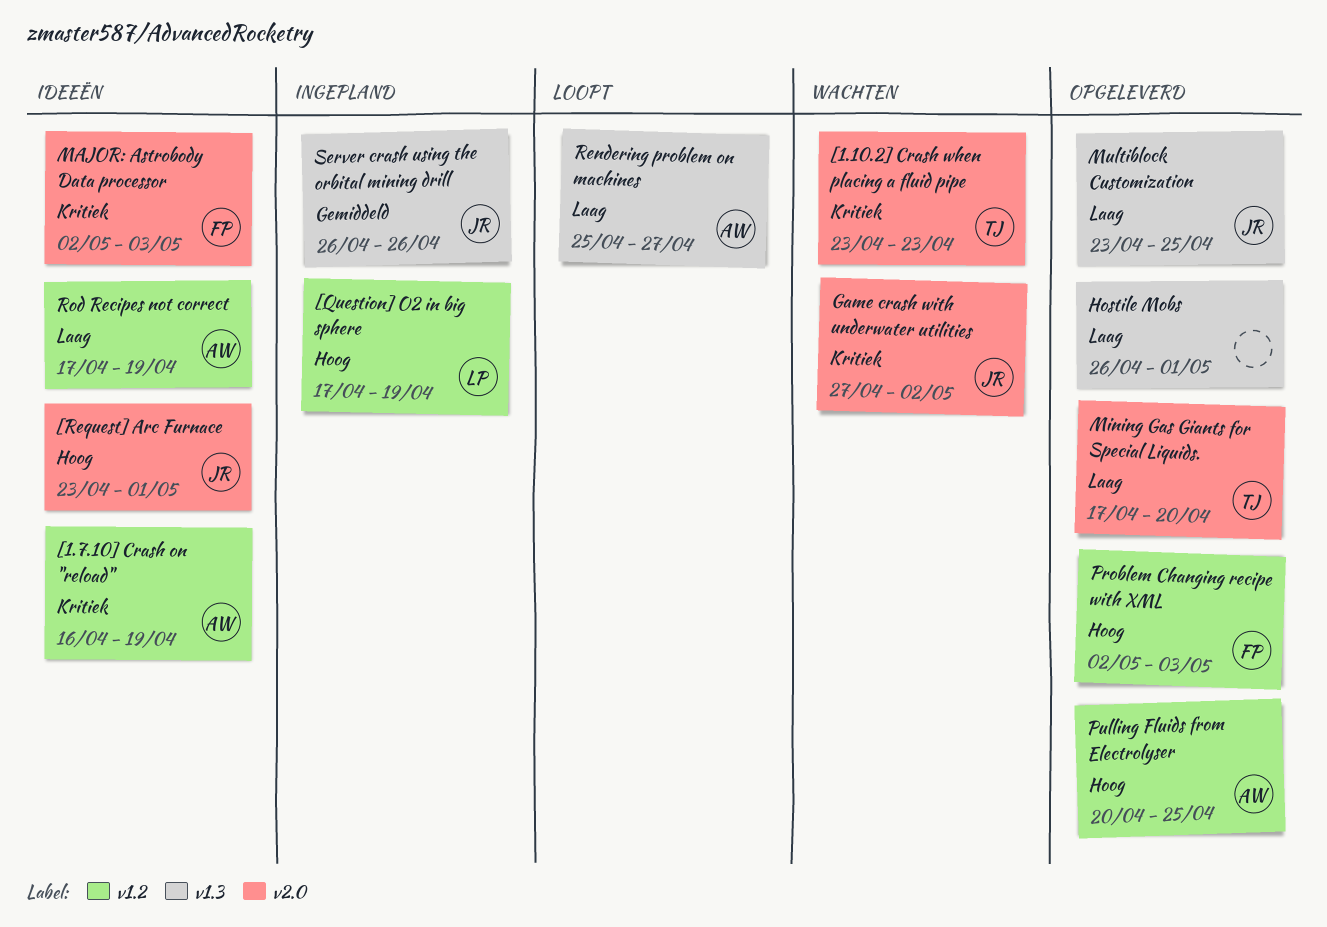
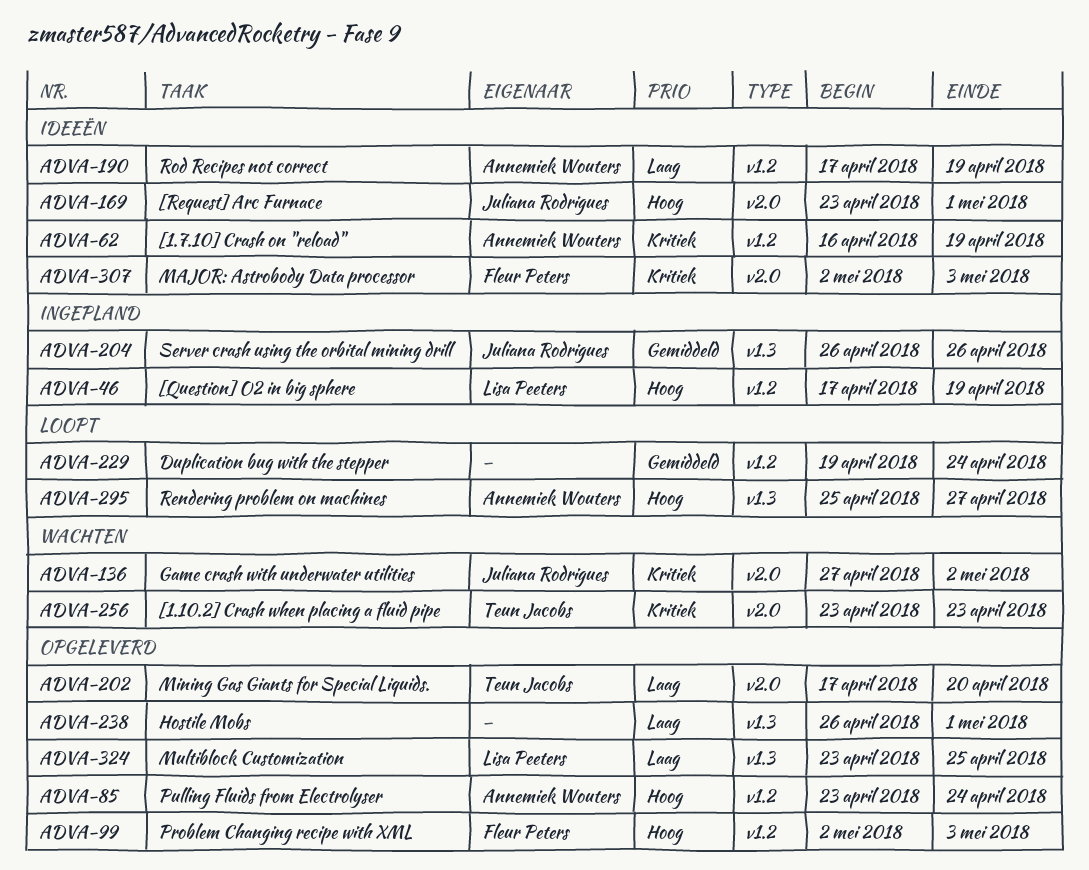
Duplication bug with the stepper: none -> present
Multiblock Customization, owner: Juliana Rodrigues -> Lisa Peeters
Pulling Fluids from Electrolyser, start: Apr 20 -> Apr 23
Pulling Fluids from Electrolyser, due: Apr 25 -> Apr 24
Rendering problem on machines, priority: Laag -> Hoog

